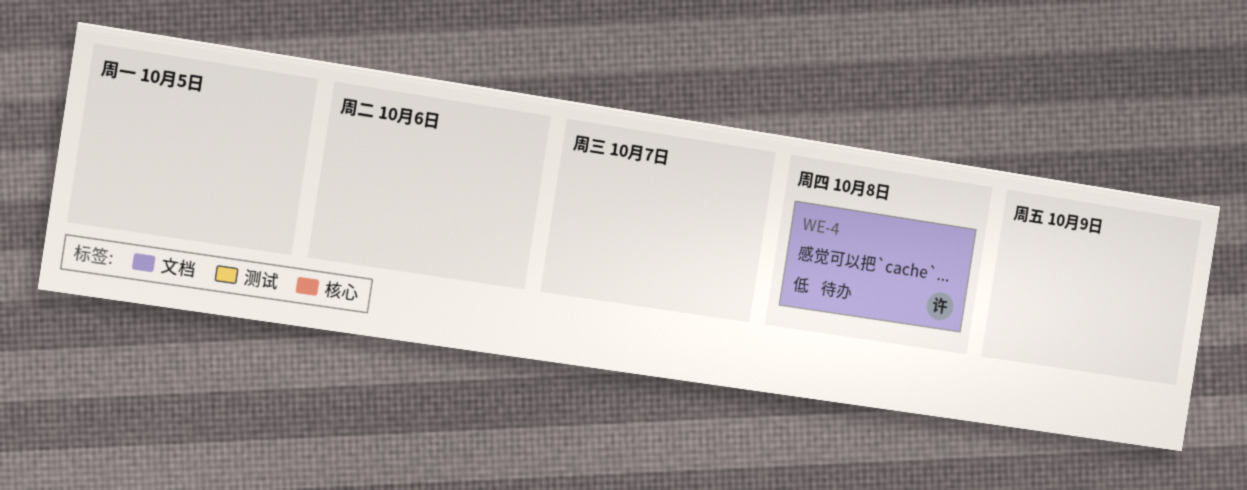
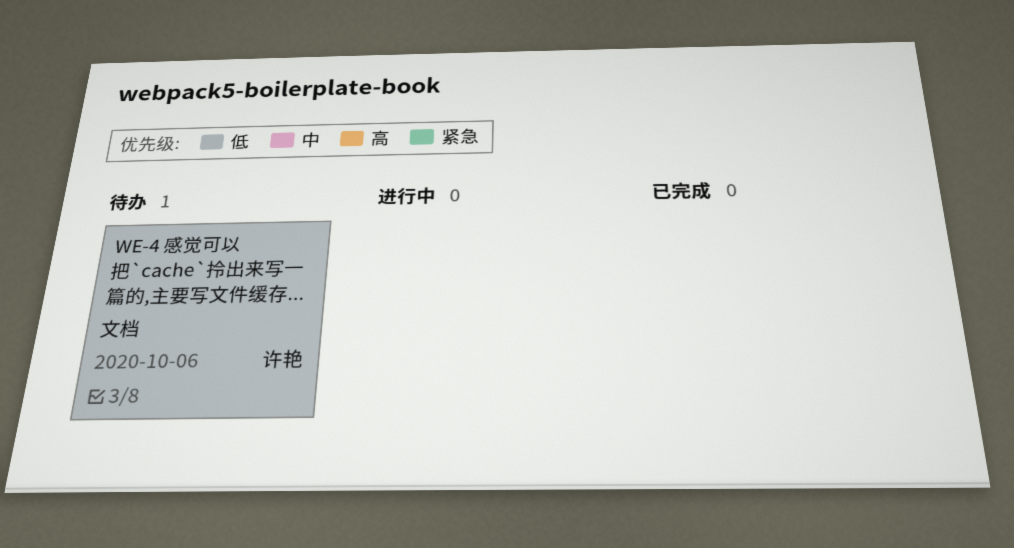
WE-4, due: Oct 8 -> Oct 6

